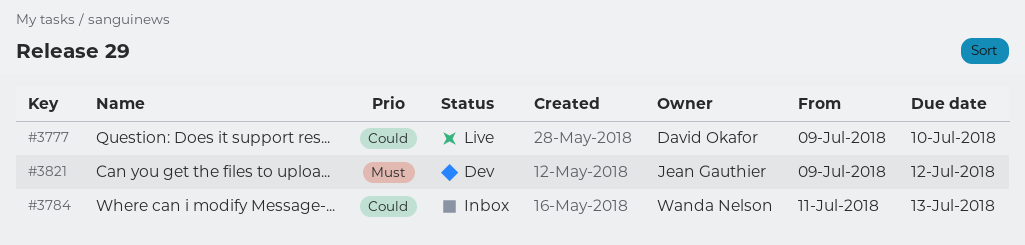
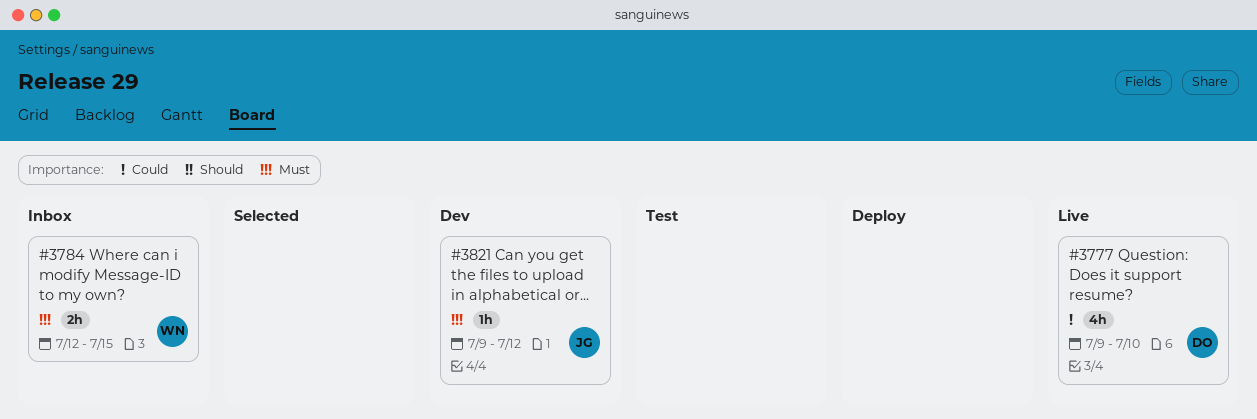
#3784, priority: Could -> Must
#3784, start: Jul 11 -> Jul 12
#3784, due: Jul 13 -> Jul 15

